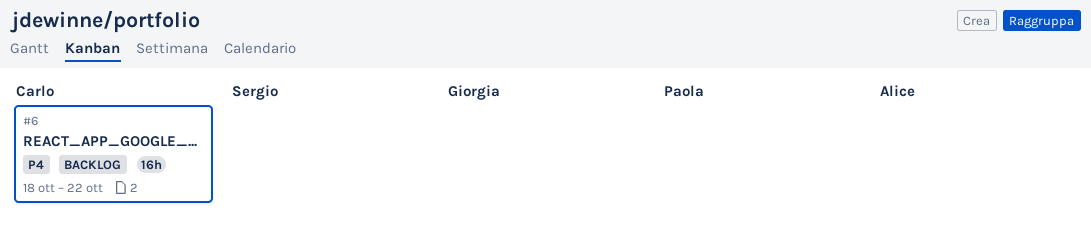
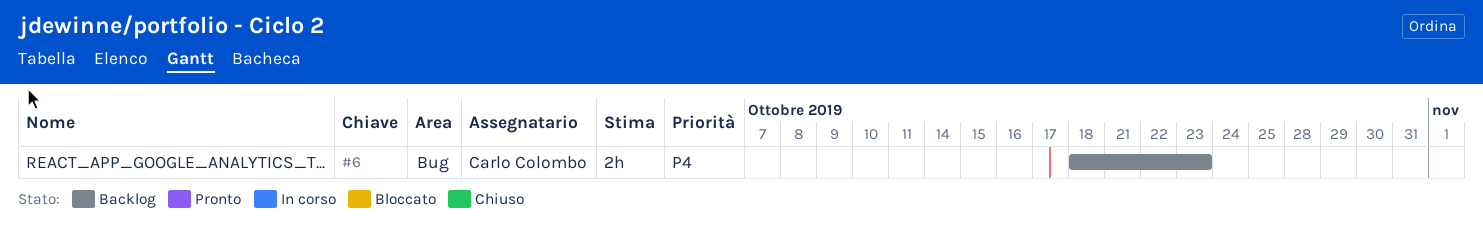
#6, estimate: 16h -> 2h
#6, due: Oct 22 -> Oct 23

